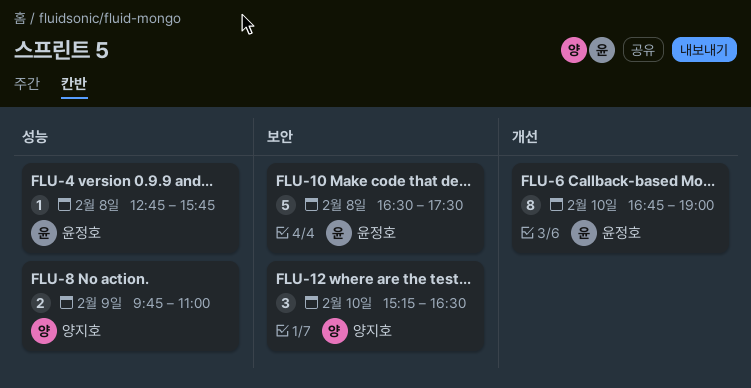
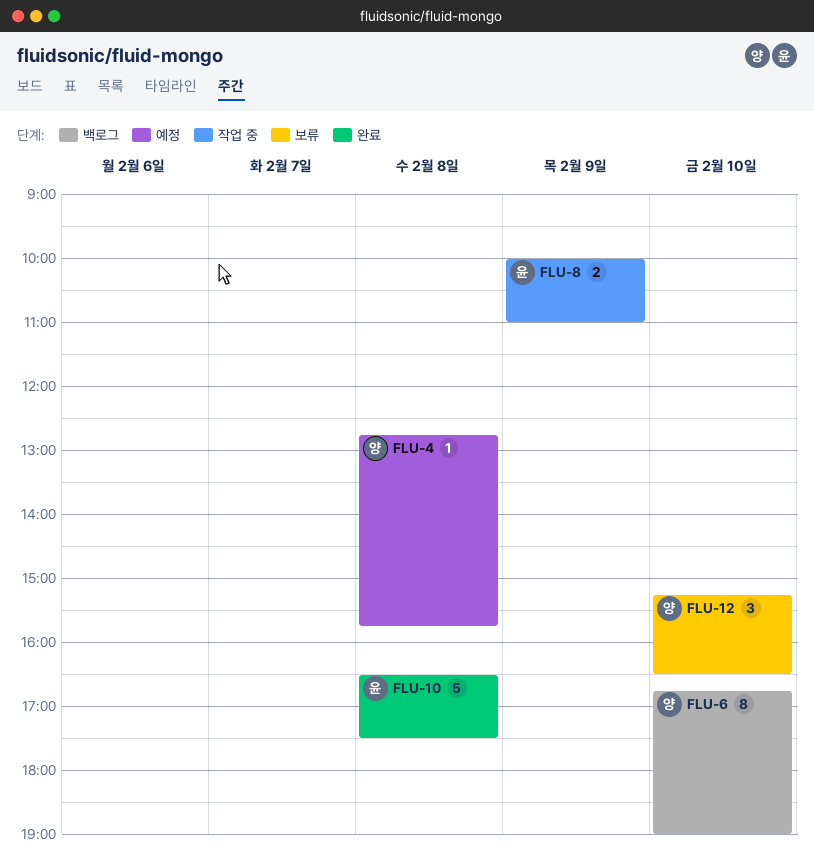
FLU-4, owner: 윤정호 -> 양지호
FLU-6, owner: 윤정호 -> 양지호
FLU-8, owner: 양지호 -> 윤정호
FLU-8, begins: 09:45 -> 10:00

